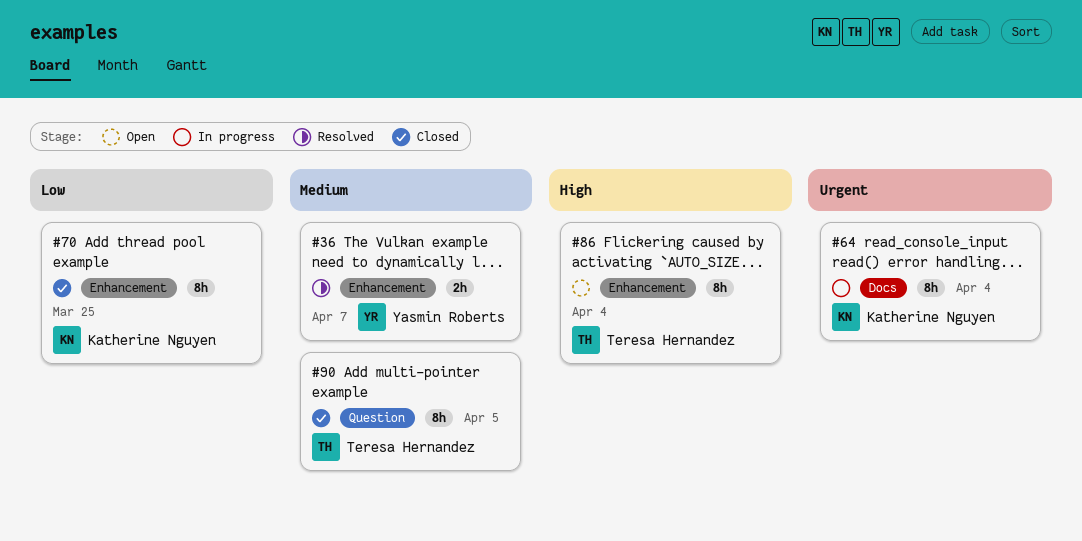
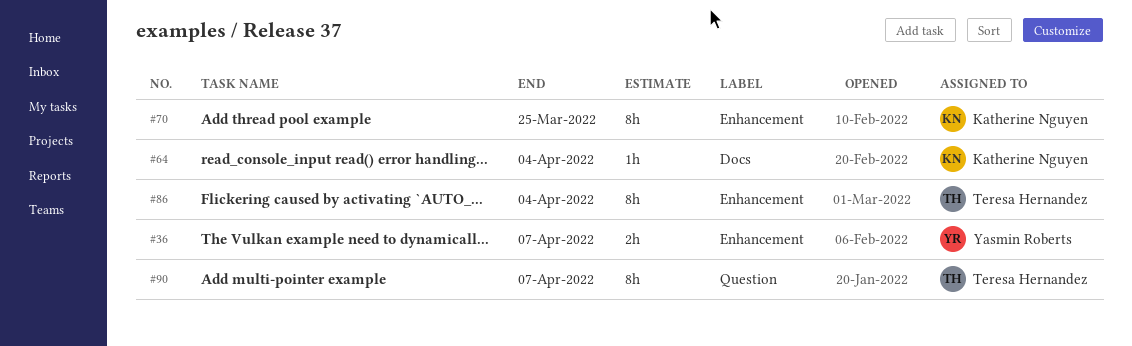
#64, estimate: 8h -> 1h
#90, due: Apr 5 -> Apr 7

